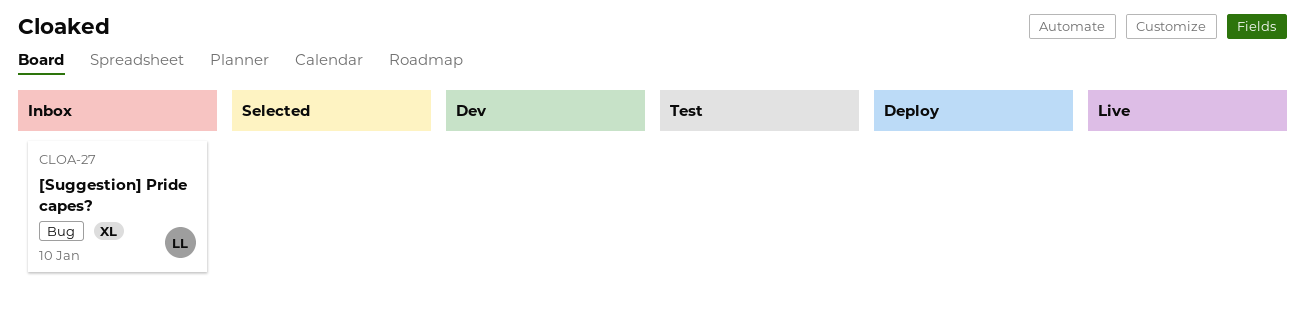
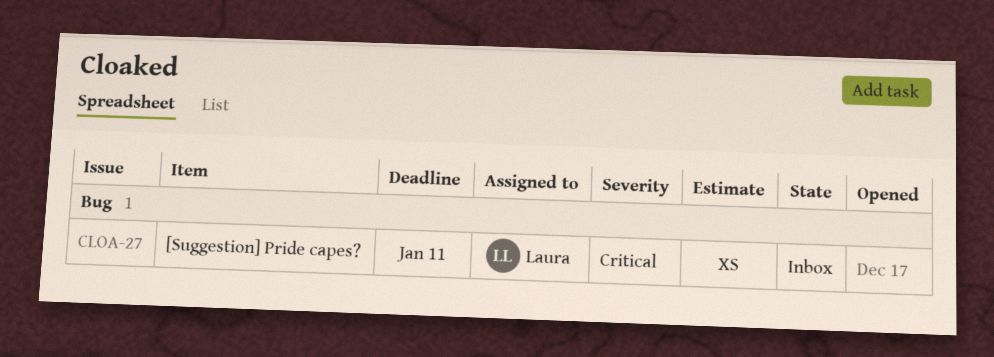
CLOA-27, estimate: XL -> XS
CLOA-27, due: Jan 10 -> Jan 11

